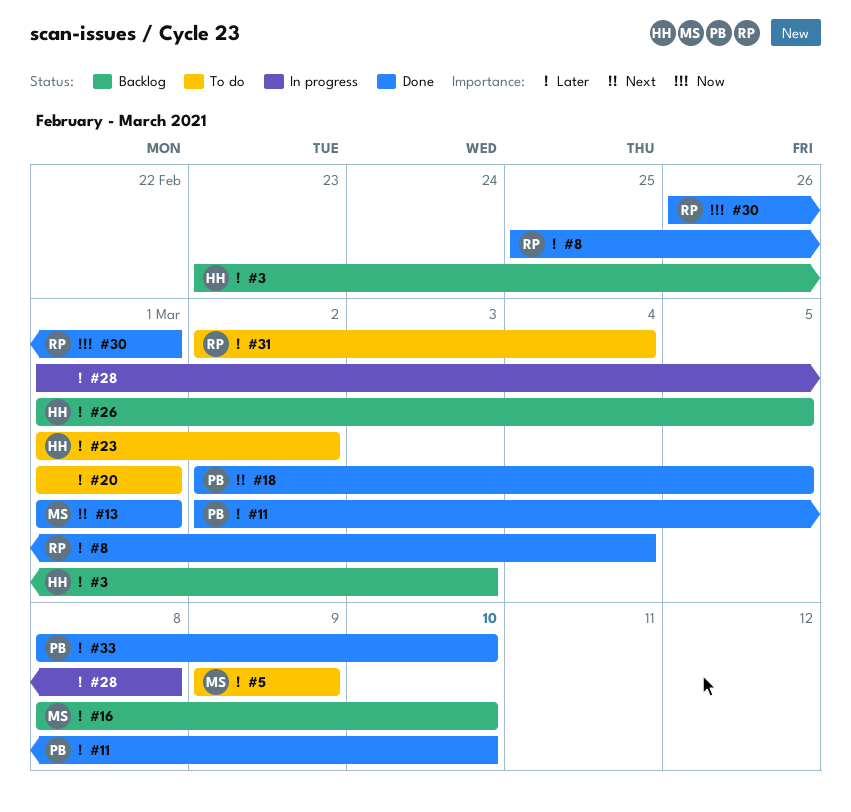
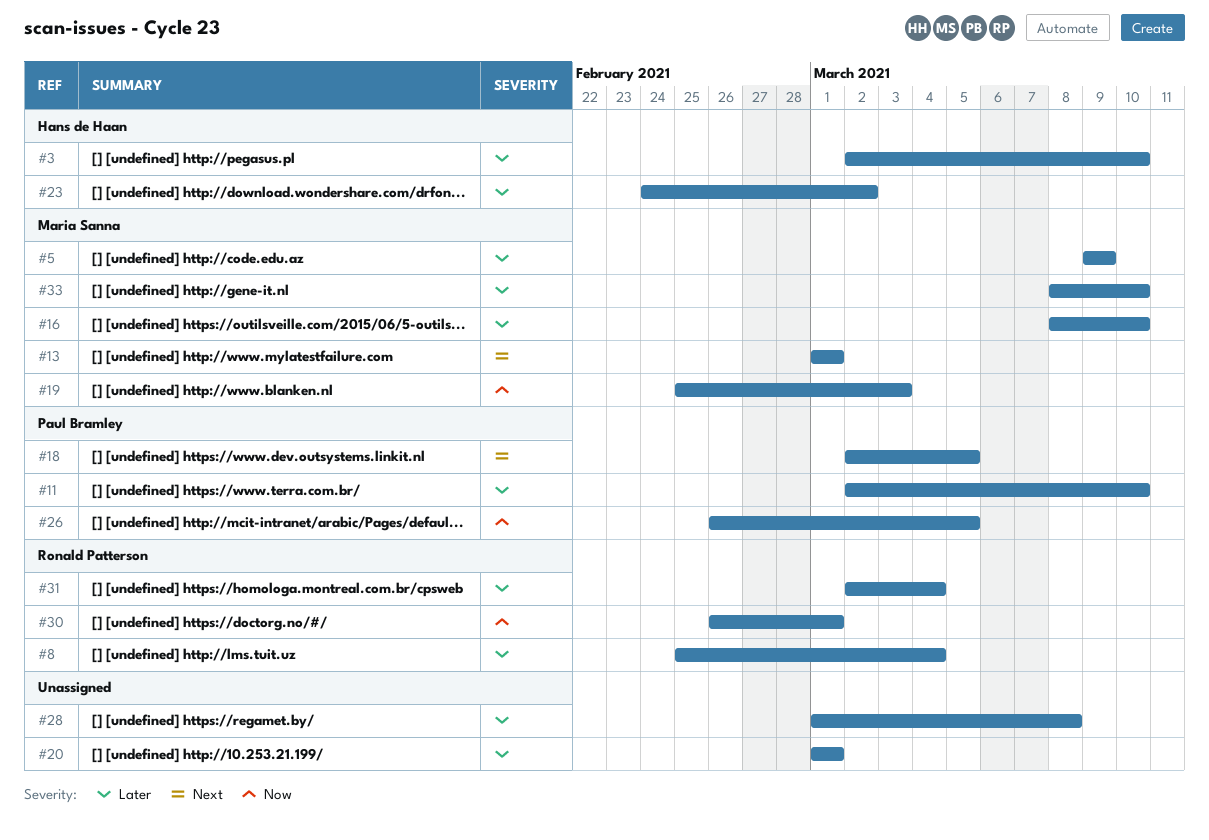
#3, start: Feb 23 -> Mar 2
#3, due: Mar 3 -> Mar 10
#19: none -> present
#23, start: Mar 1 -> Feb 24
#26, owner: Hans de Haan -> Paul Bramley
#26, priority: Later -> Now
#26, start: Mar 1 -> Feb 26
#33, owner: Paul Bramley -> Maria Sanna

